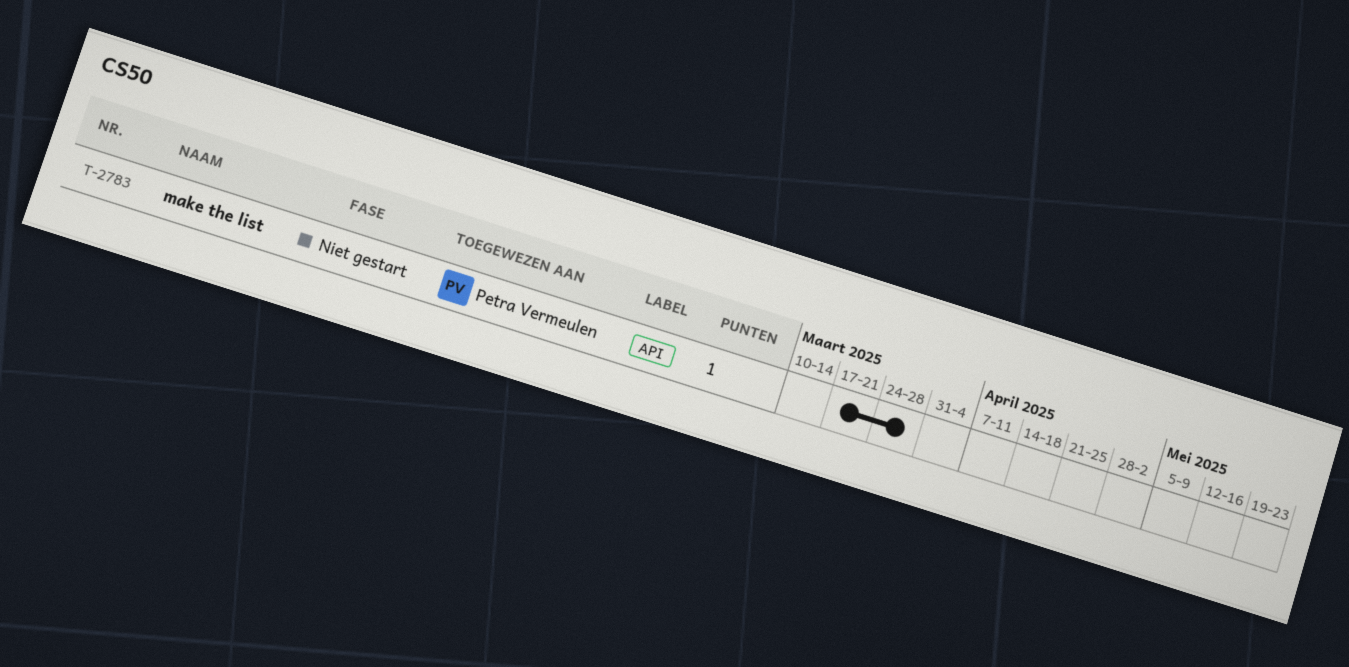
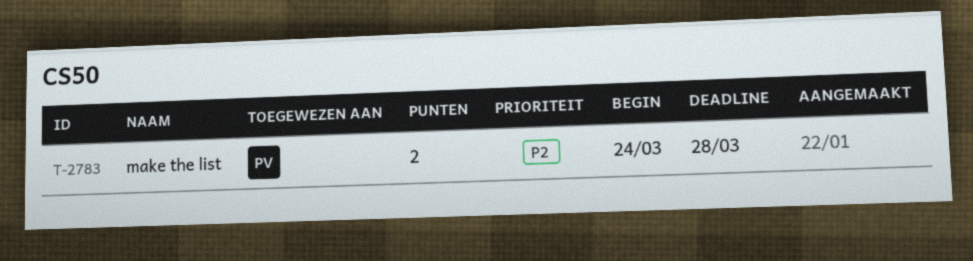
T-2783, estimate: 1 -> 2
T-2783, start: Mar 17 -> Mar 24

